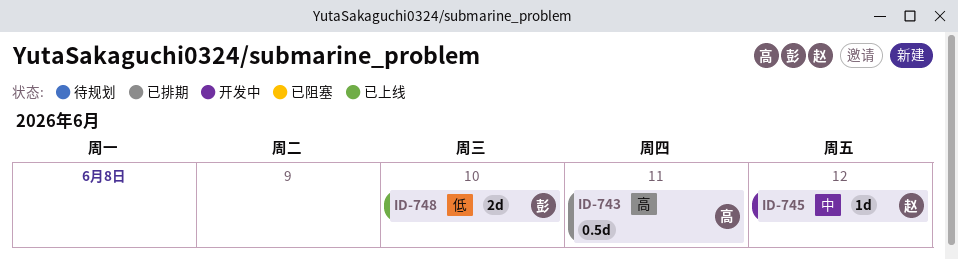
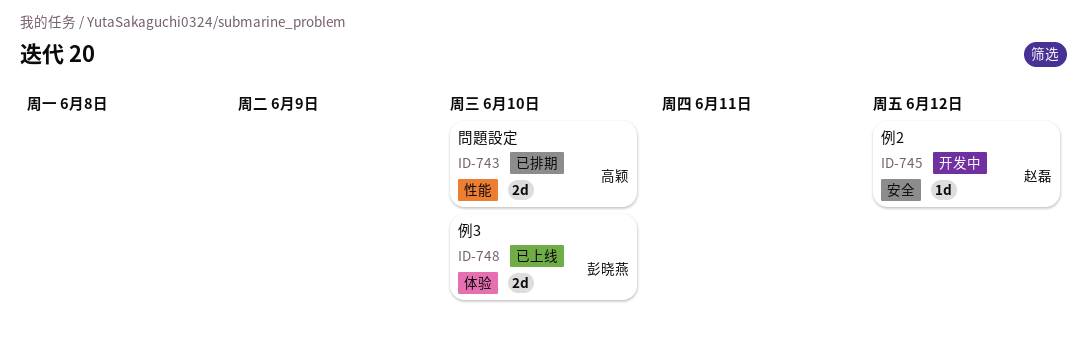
ID-743, estimate: 0.5d -> 2d
ID-743, due: Jun 11 -> Jun 10

